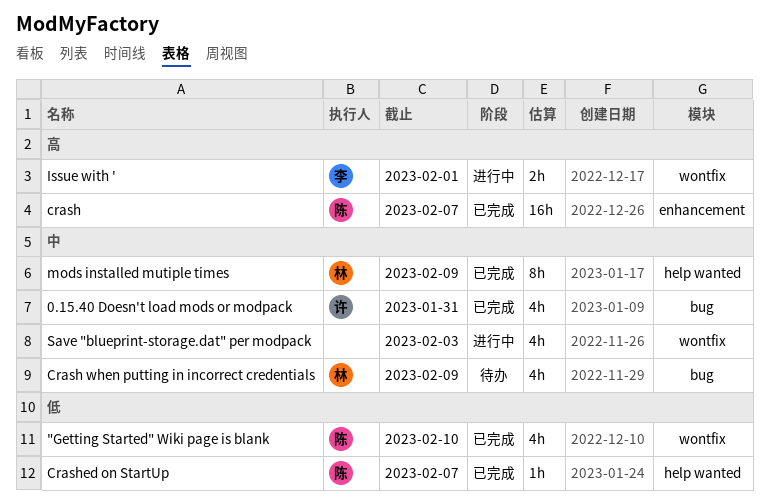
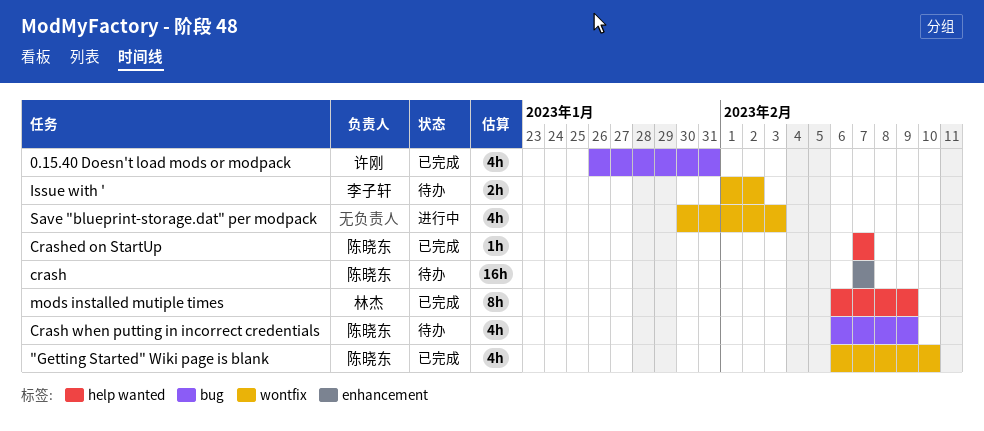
crash, status: 已完成 -> 待办
Crash when putting in incorrect credentials, owner: 林杰 -> 陈晓东
Issue with ', status: 进行中 -> 待办
Issue with ', due: Feb 1 -> Feb 2

